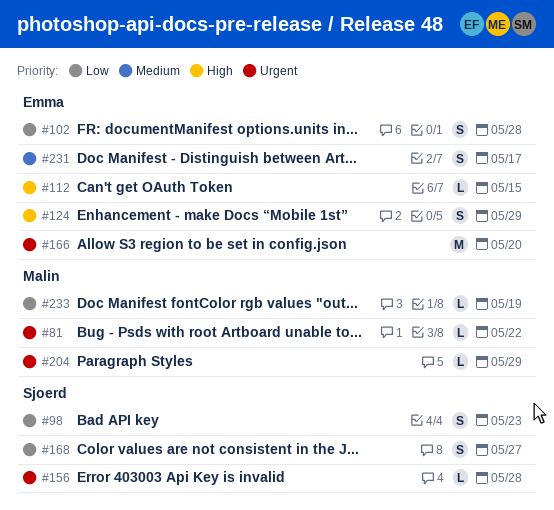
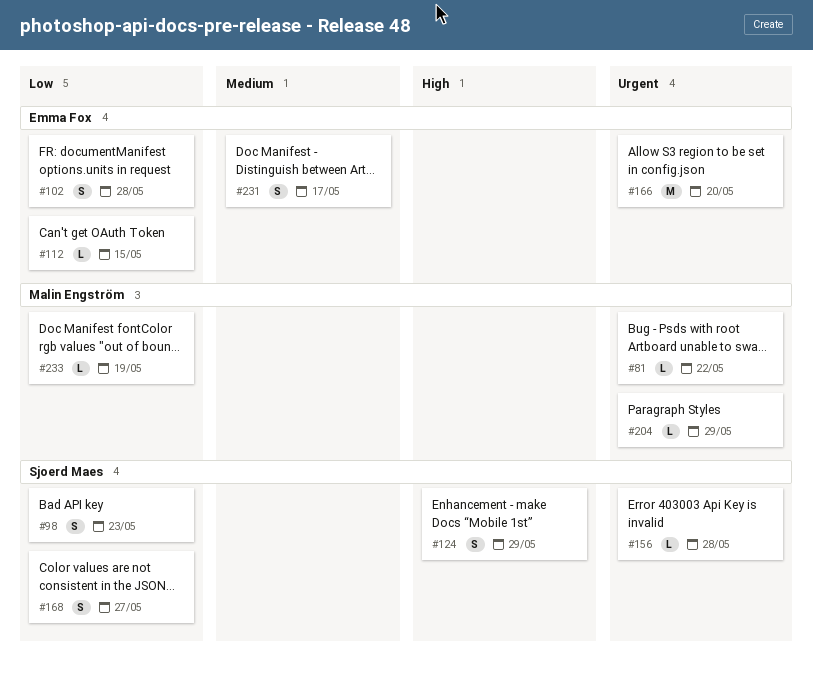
#112, priority: High -> Low
#124, owner: Emma Fox -> Sjoerd Maes

